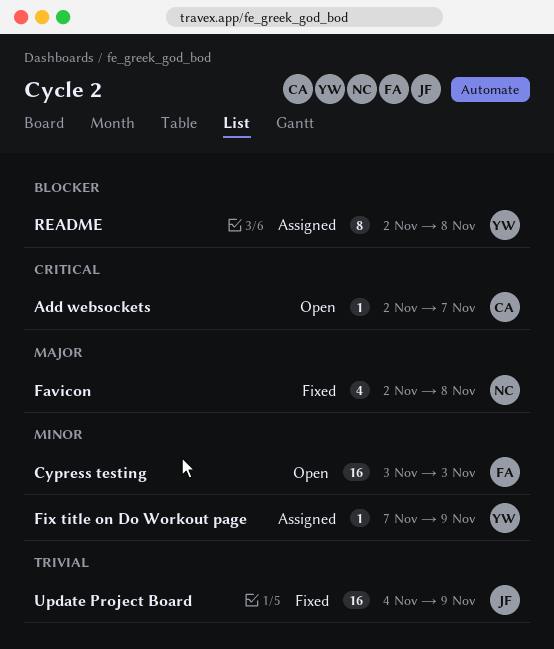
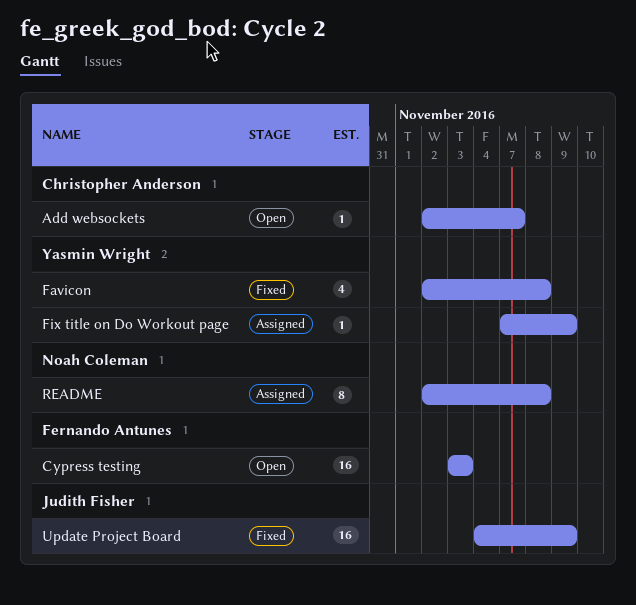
Favicon, owner: Noah Coleman -> Yasmin Wright
README, owner: Yasmin Wright -> Noah Coleman

